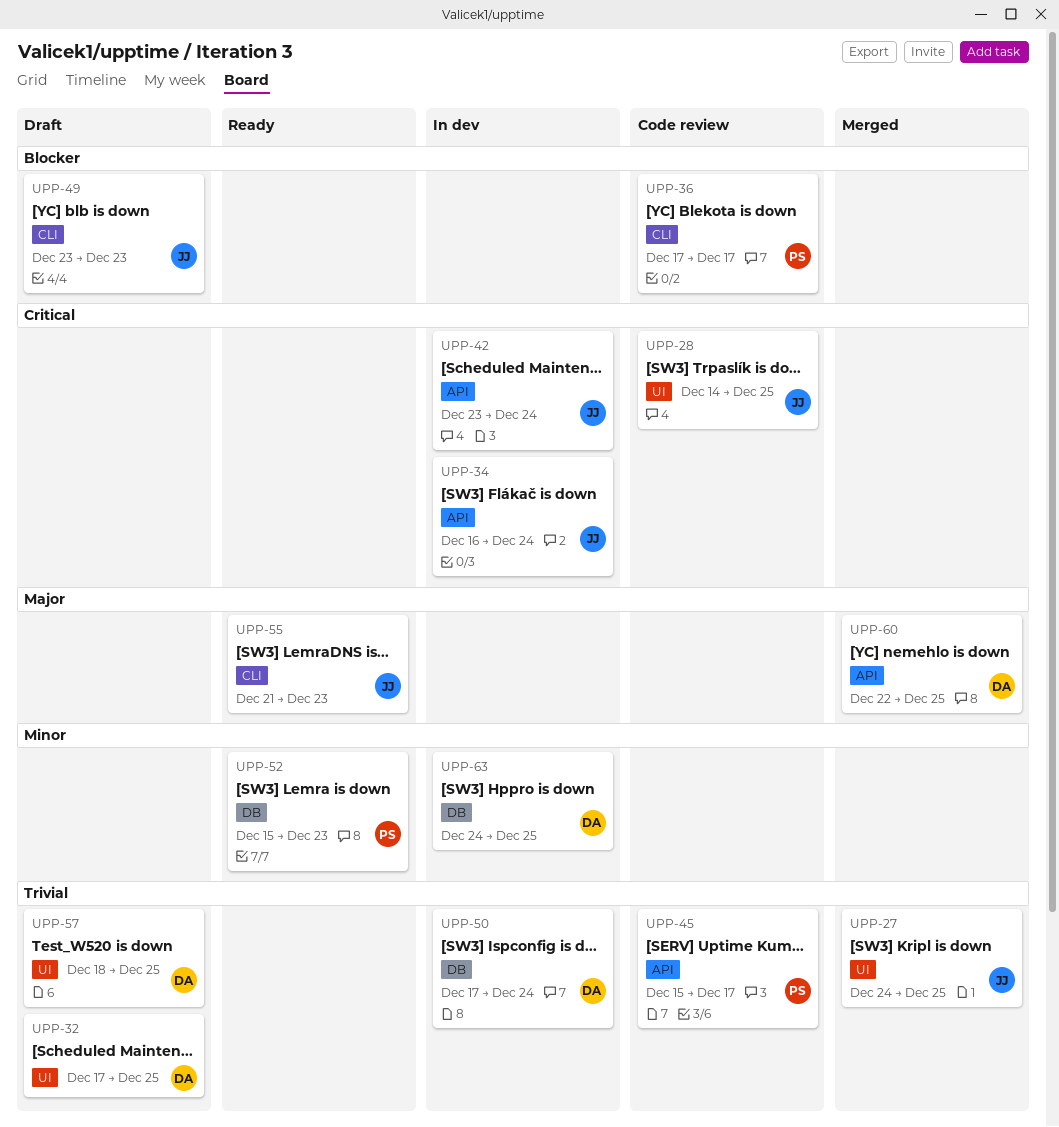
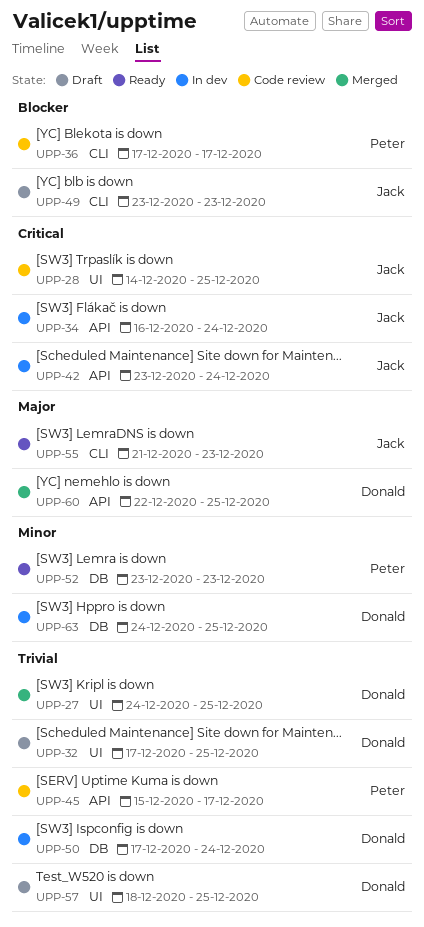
UPP-27, owner: Jack -> Donald
UPP-52, start: Dec 15 -> Dec 23

